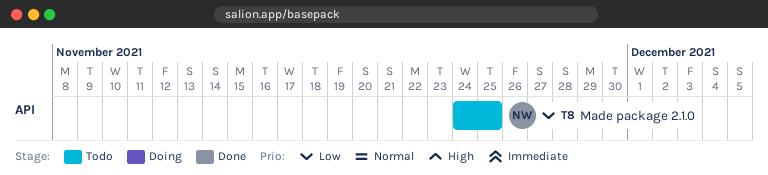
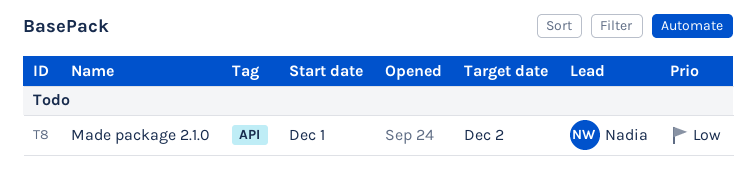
T8, start: Nov 24 -> Dec 1
T8, due: Nov 25 -> Dec 2

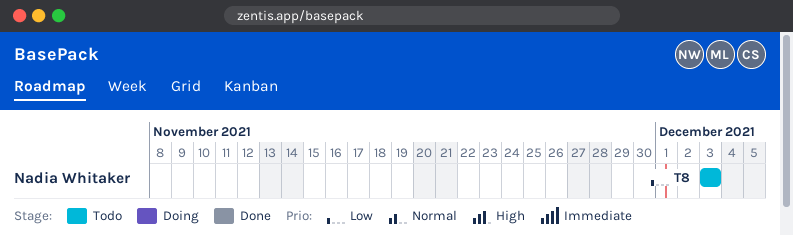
T8, start: Dec 1 -> Dec 3
T8, due: Dec 2 -> Dec 3

